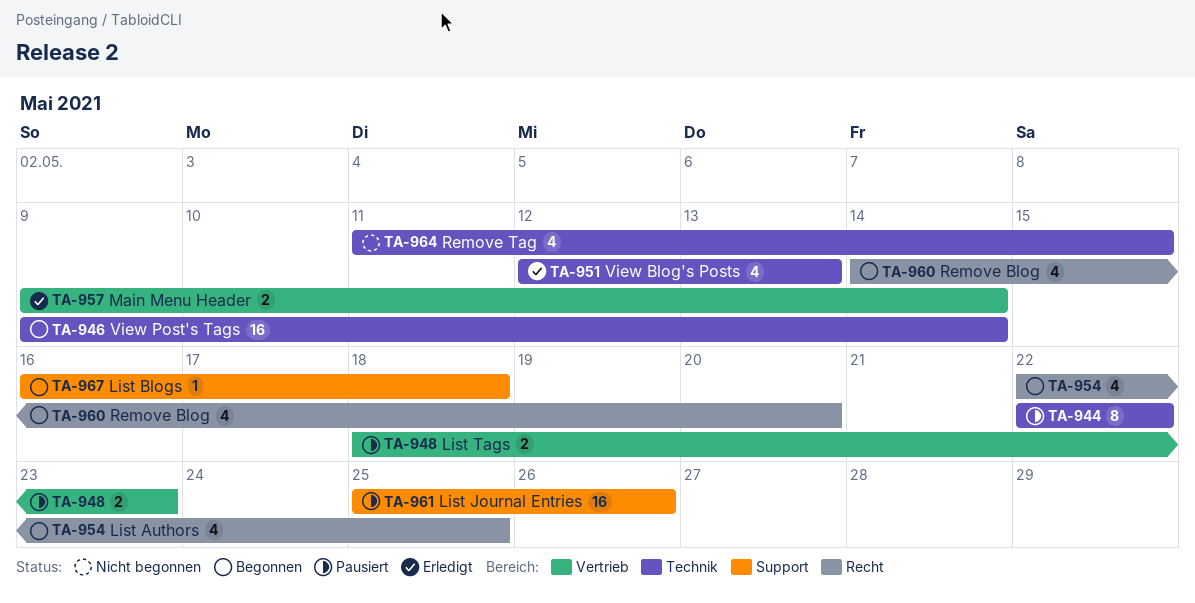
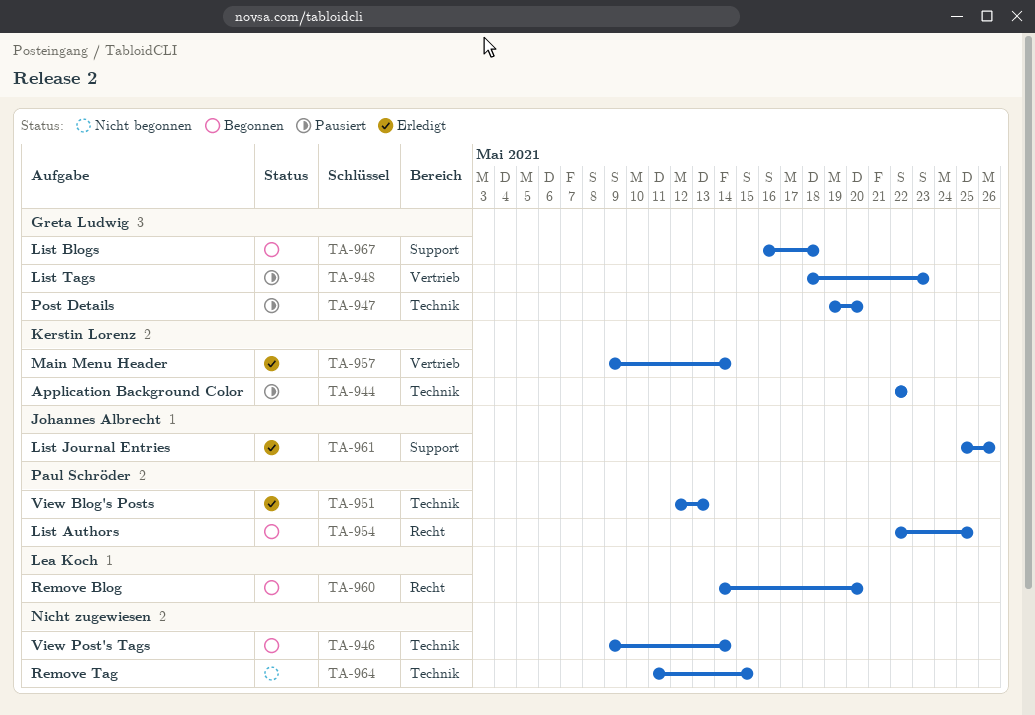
TA-947: none -> present
TA-961, status: Pausiert -> Erledigt

